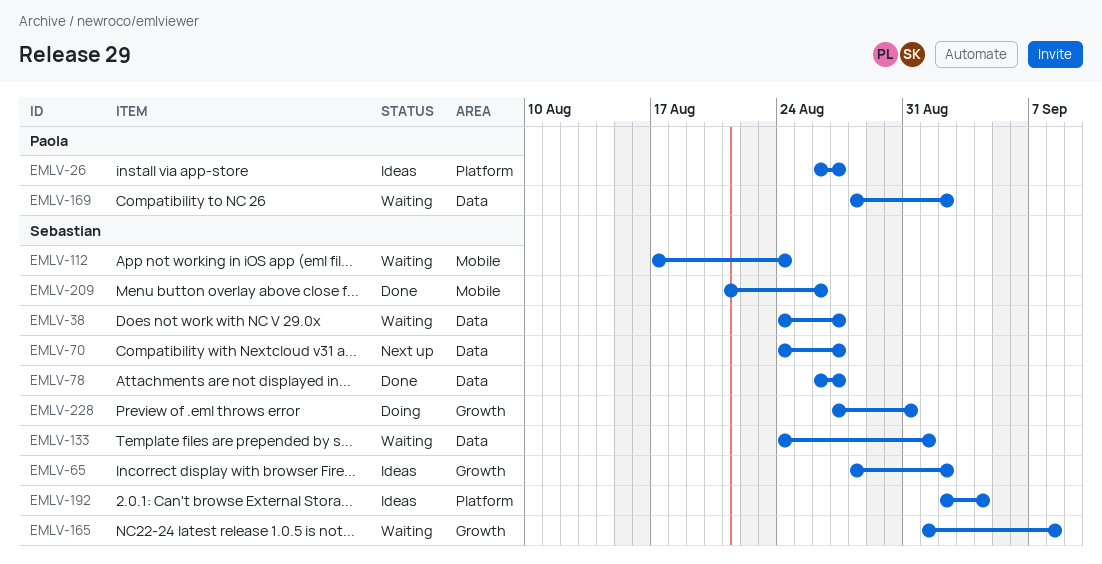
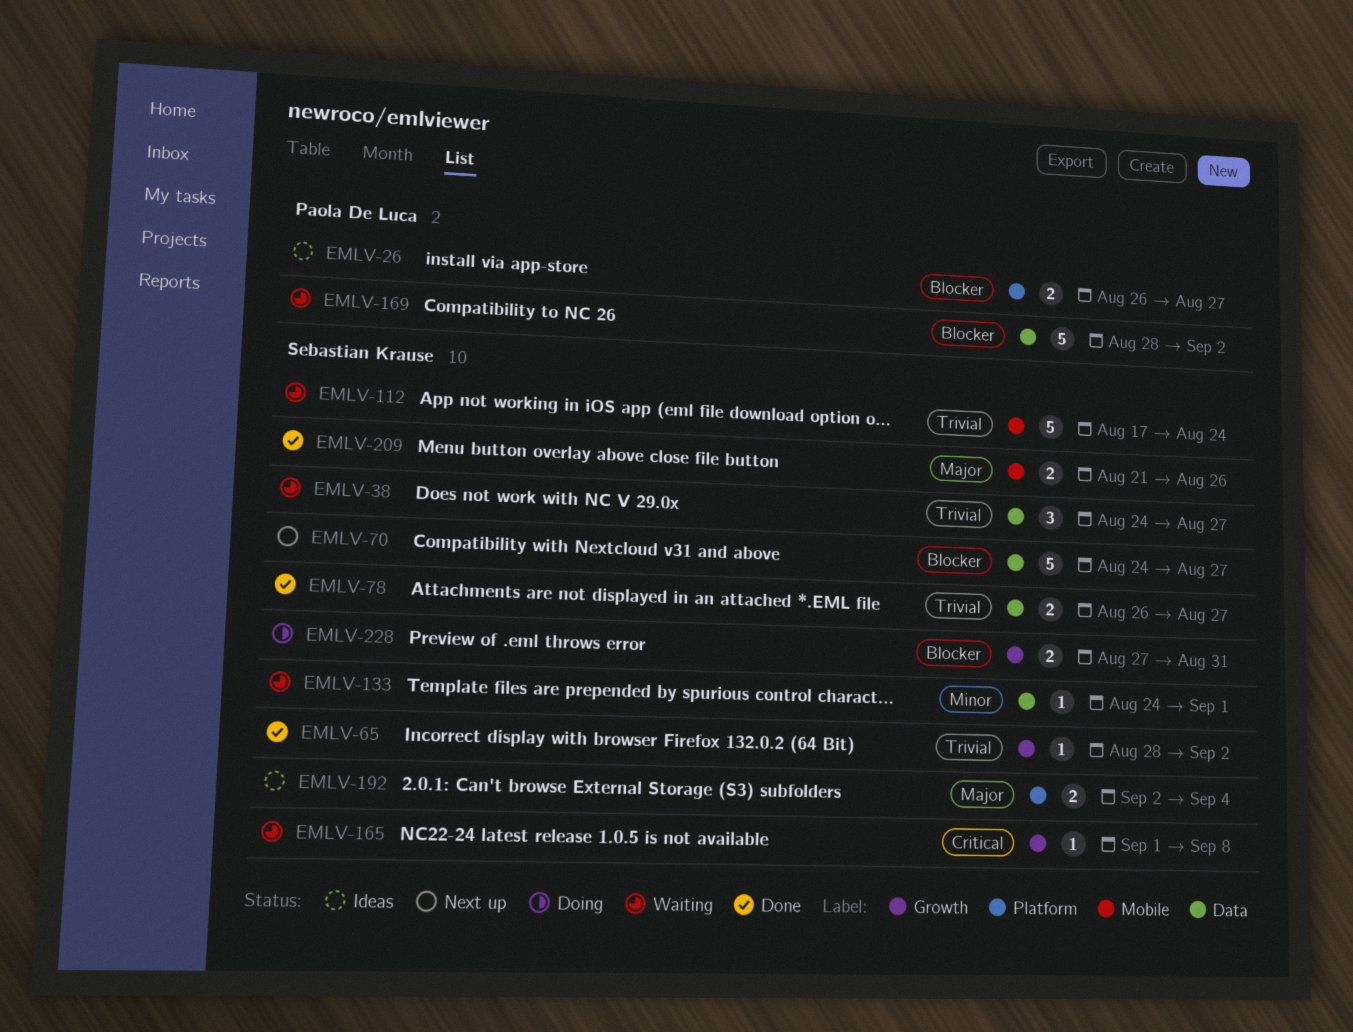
EMLV-65, status: Ideas -> Done

